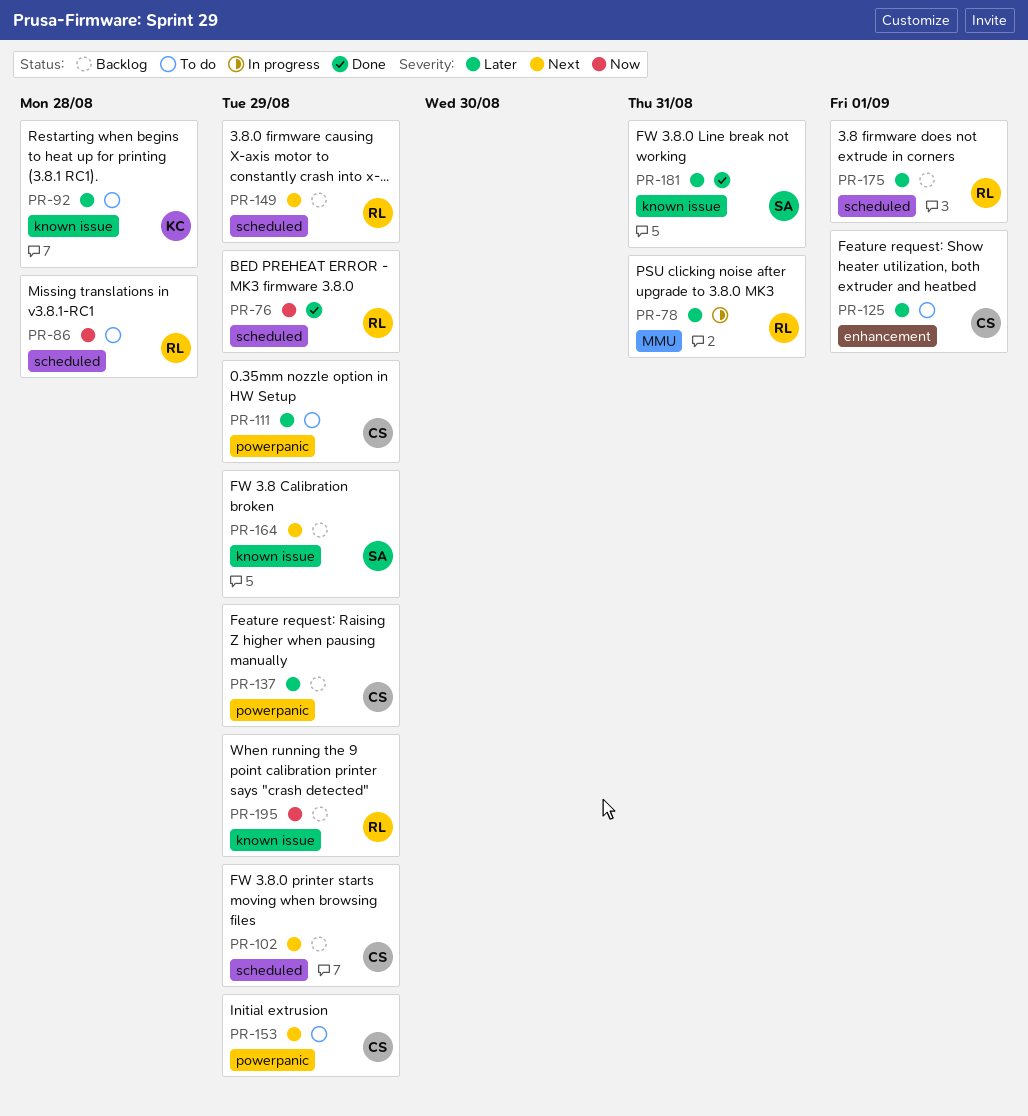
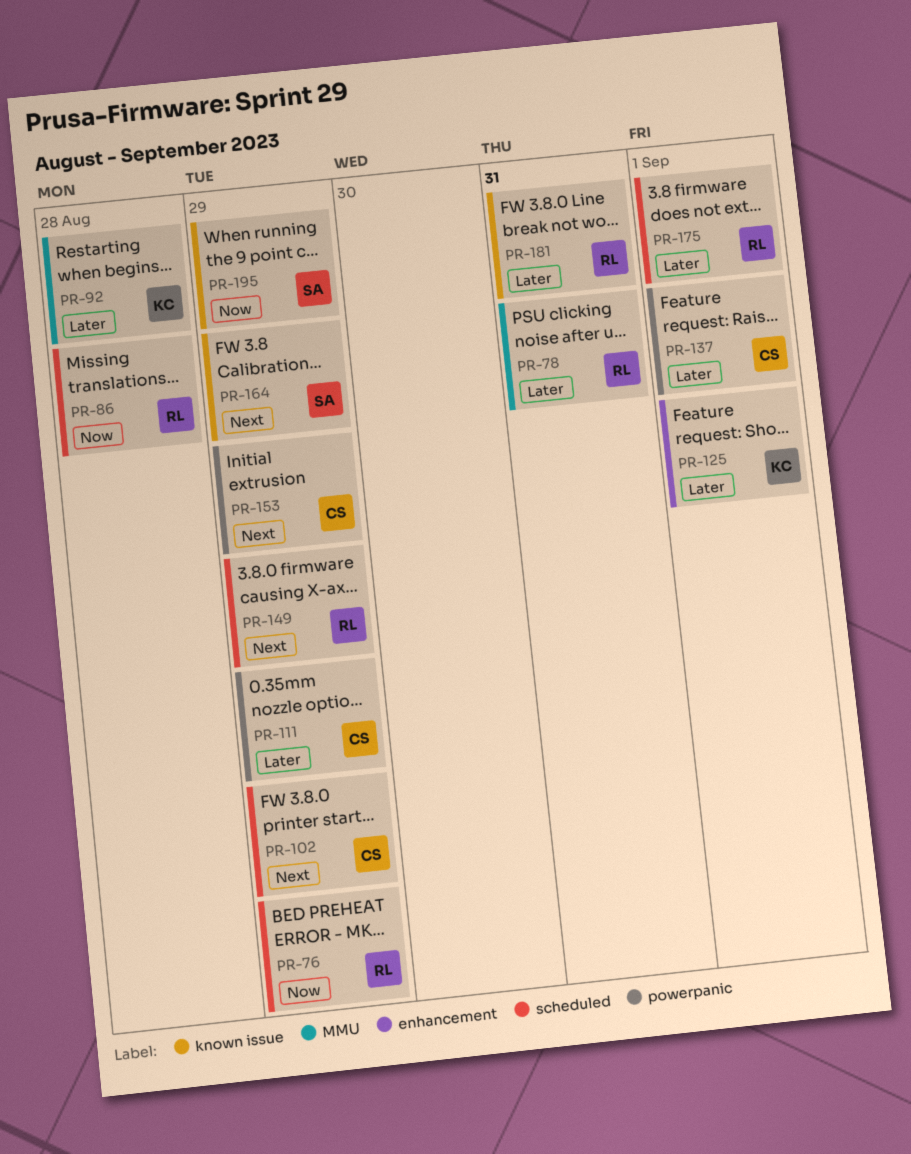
PR-92, label: known issue -> MMU
PR-125, owner: CS -> KC
PR-137, due: Aug 29 -> Sep 1
PR-181, owner: SA -> RL
PR-195, owner: RL -> SA

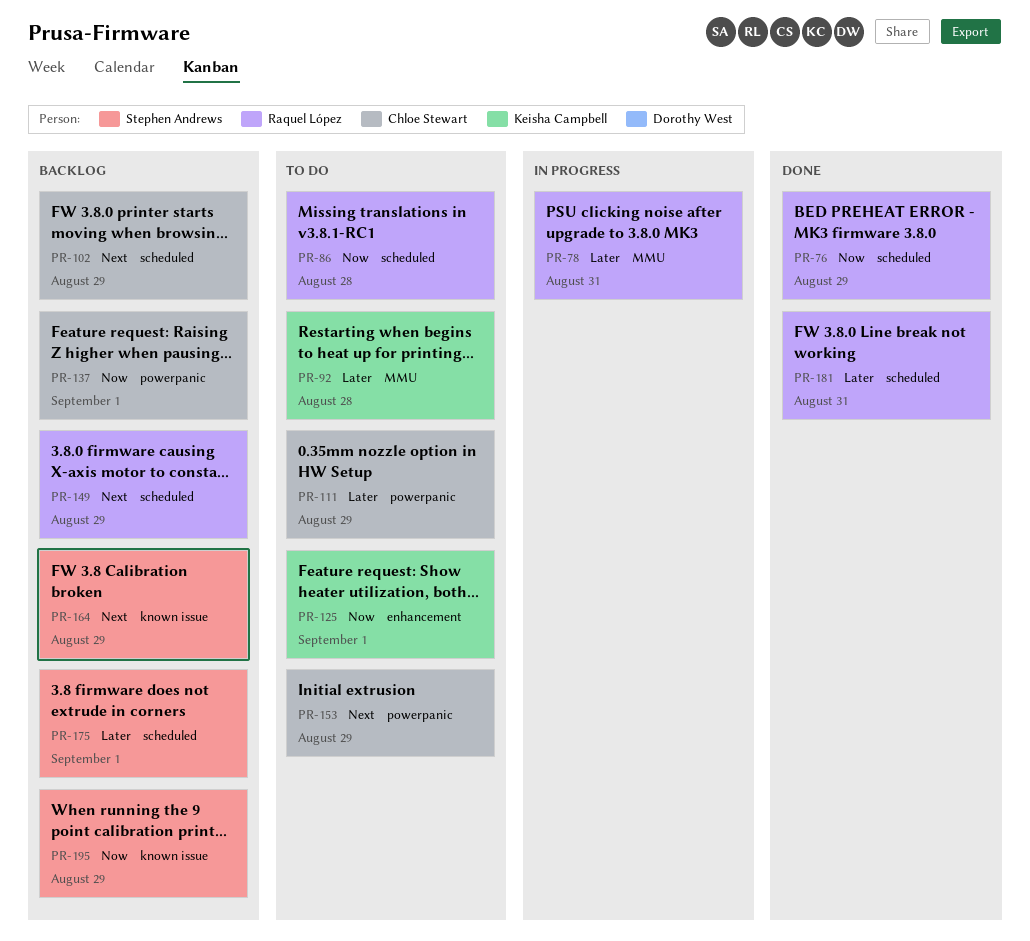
PR-125, priority: Later -> Now
PR-137, priority: Later -> Now
PR-175, owner: Raquel López -> Stephen Andrews
PR-181, label: known issue -> scheduled

